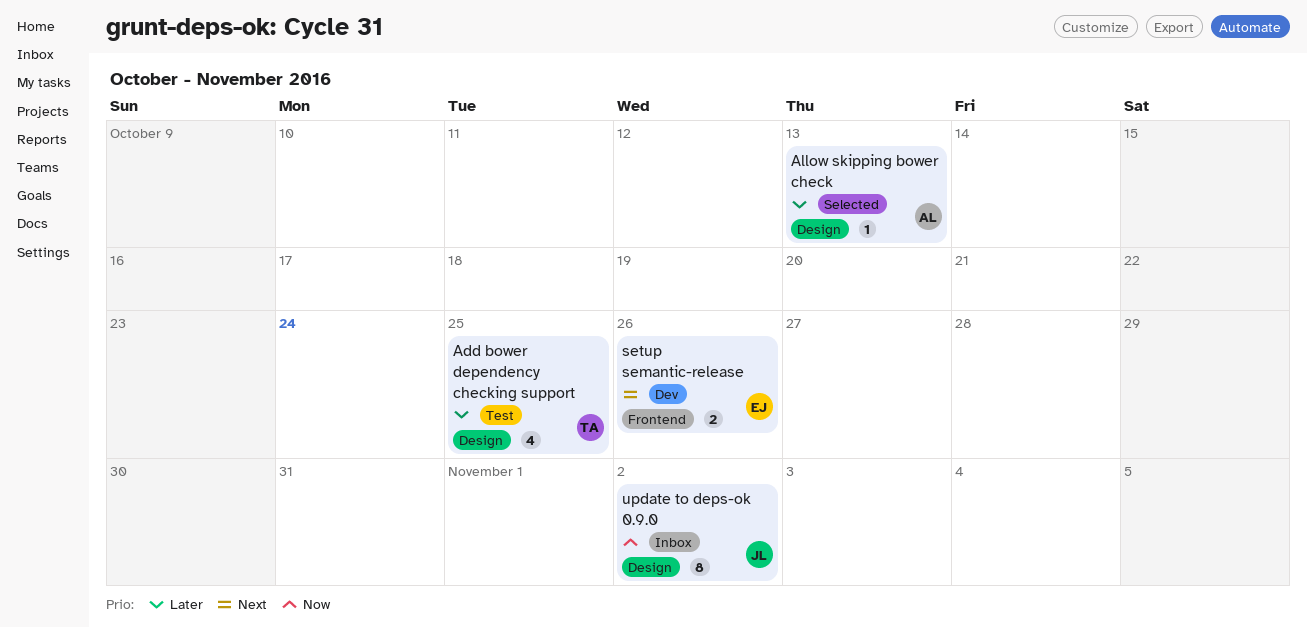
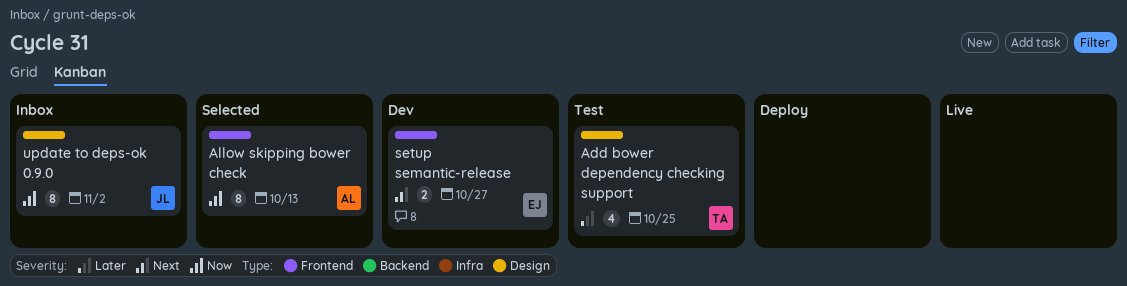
Allow skipping bower check, priority: Later -> Now
Allow skipping bower check, label: Design -> Frontend
Allow skipping bower check, estimate: 1 -> 8
setup semantic-release, due: Oct 26 -> Oct 27

